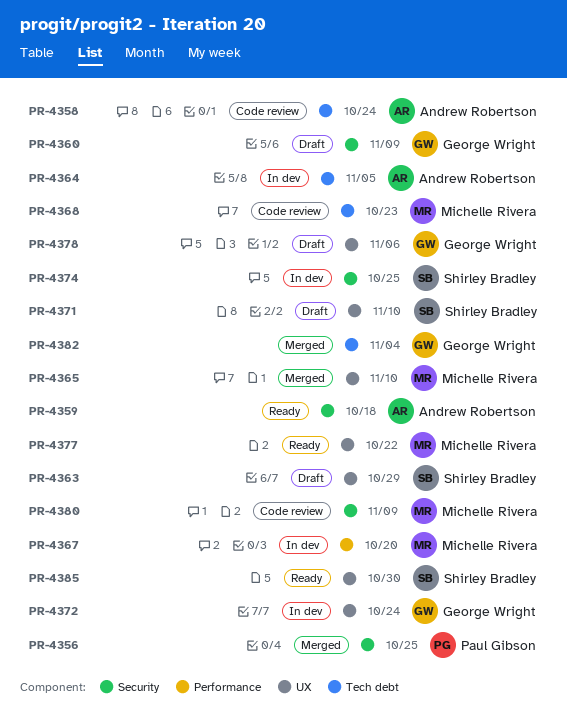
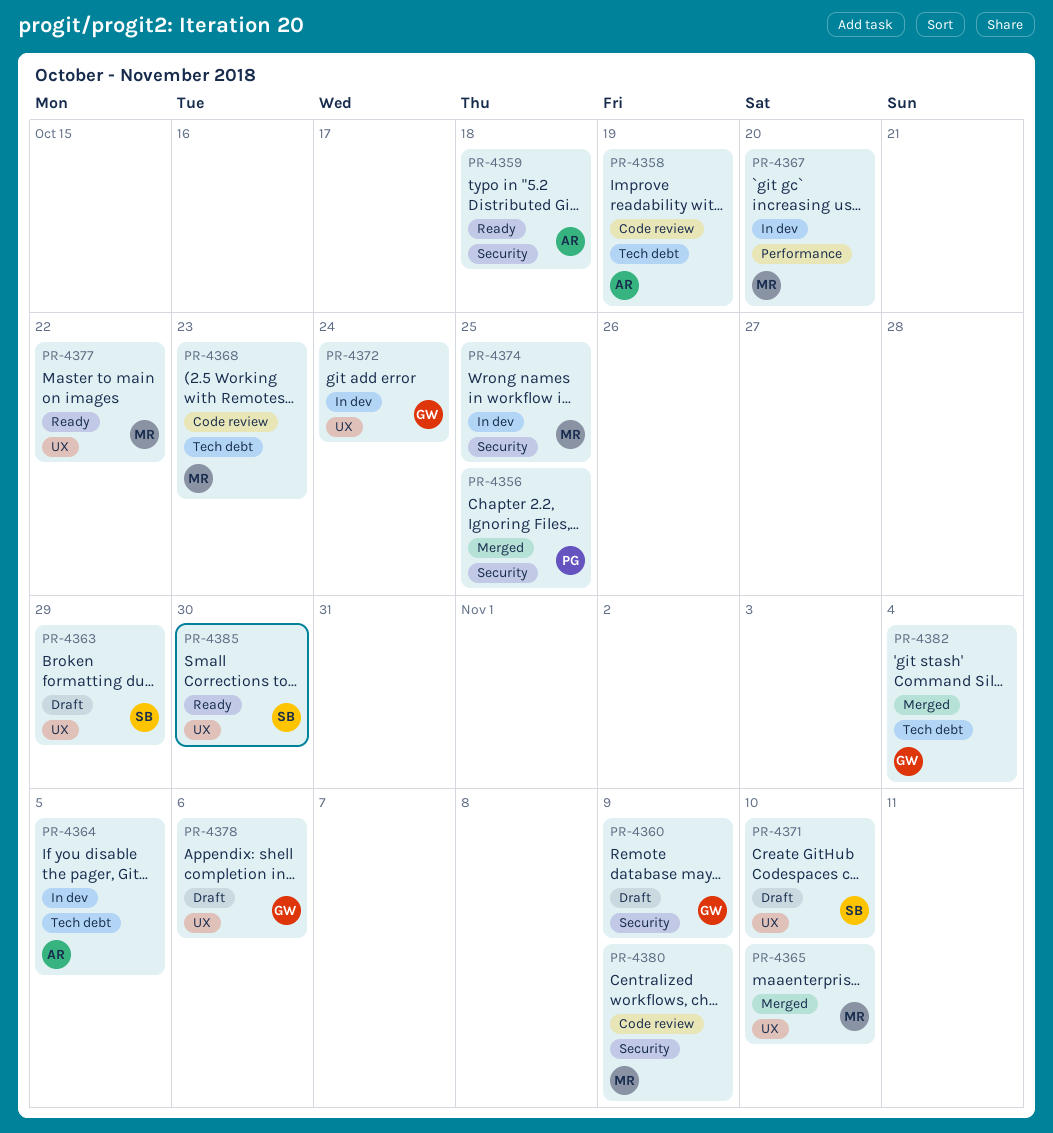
PR-4358, due: Oct 24 -> Oct 19
PR-4374, owner: Shirley Bradley -> Michelle Rivera

